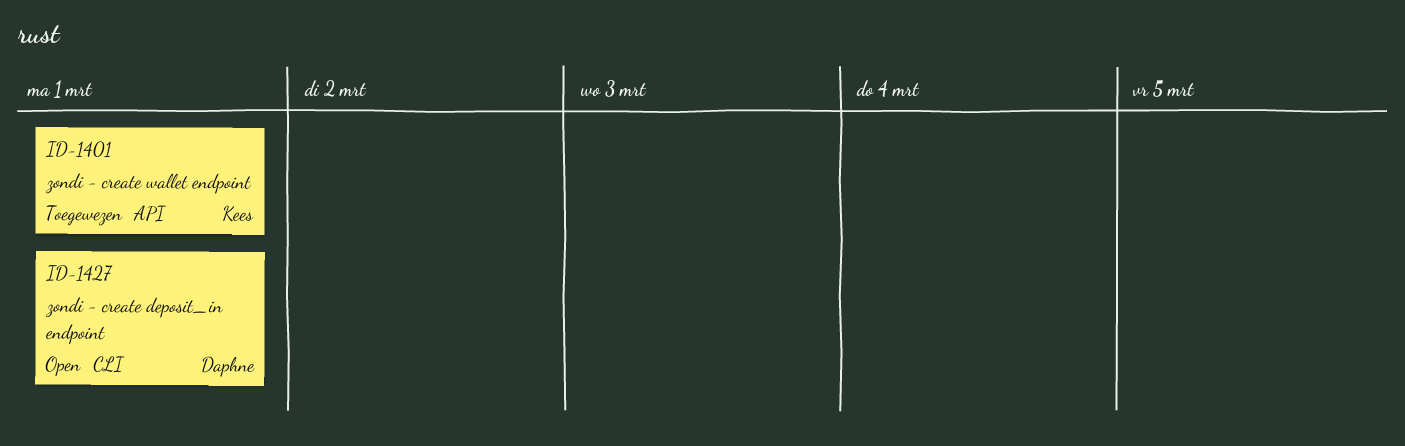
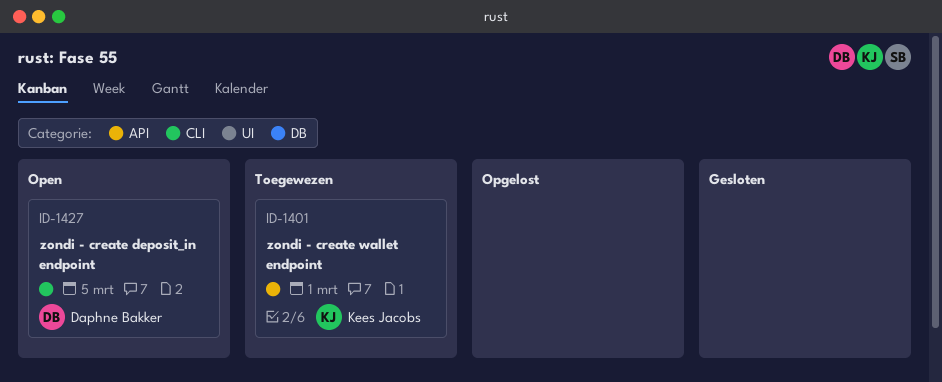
ID-1427, due: Mar 1 -> Mar 5

